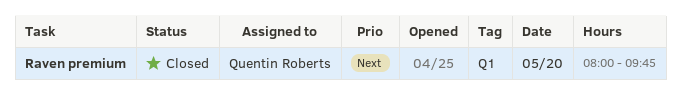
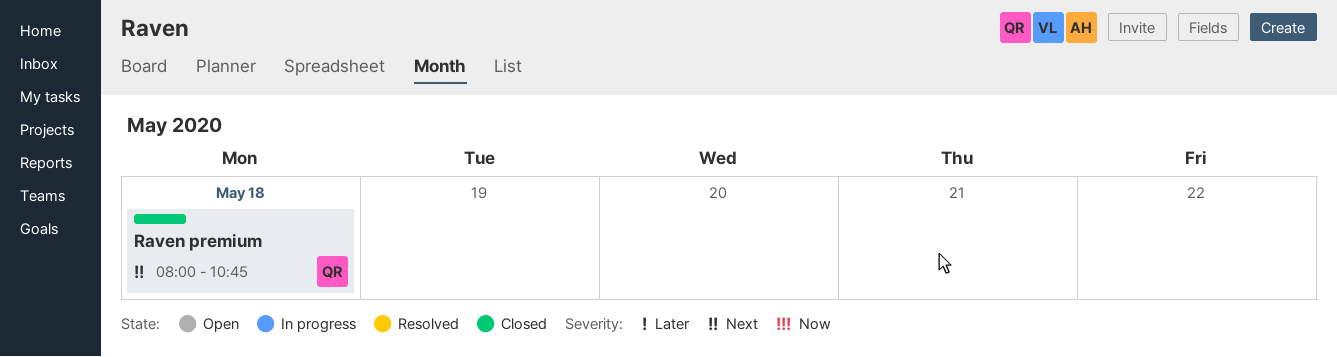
Raven premium, day: May 20 -> May 18
Raven premium, ends: 09:45 -> 10:45

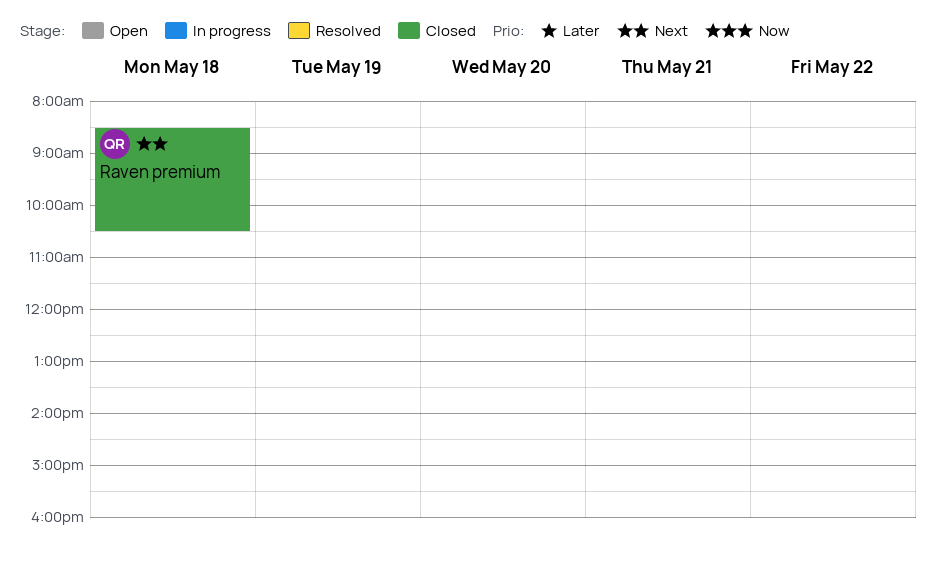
Raven premium, begins: 08:00 -> 08:30
Raven premium, ends: 10:45 -> 10:30

